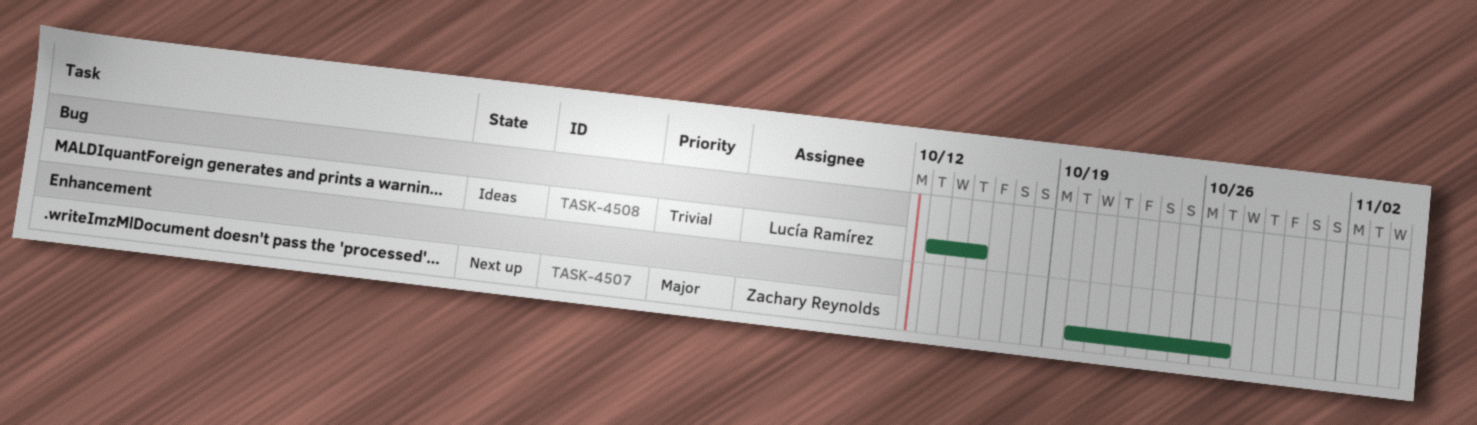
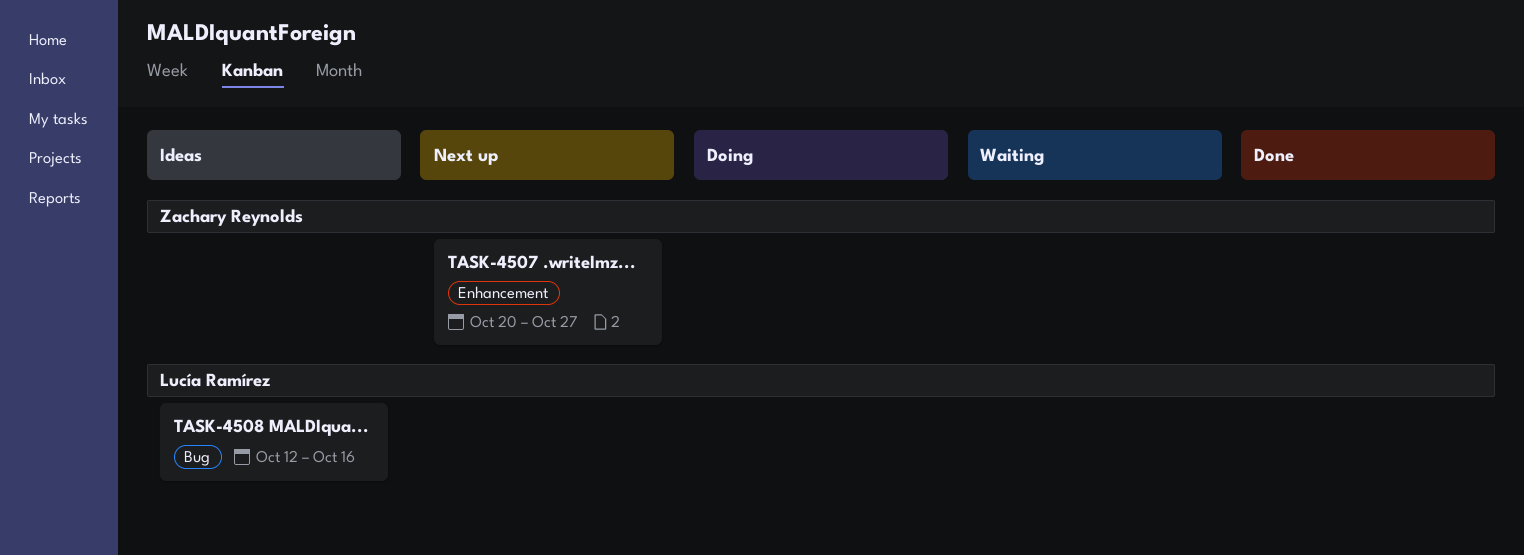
TASK-4508, start: Oct 13 -> Oct 12
TASK-4508, due: Oct 15 -> Oct 16

